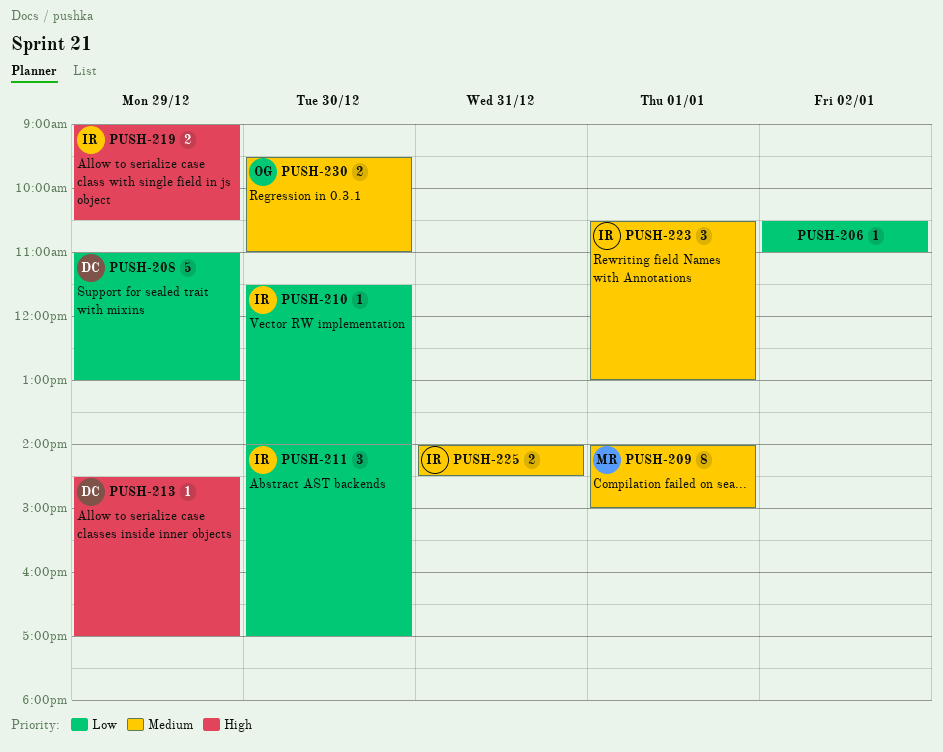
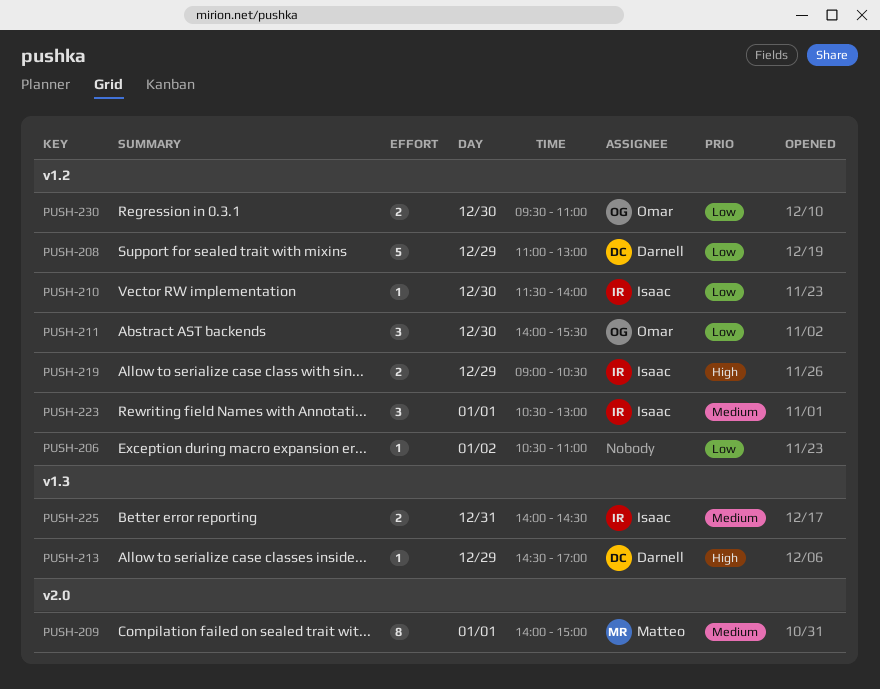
PUSH-211, owner: Isaac -> Omar
PUSH-211, ends: 17:00 -> 15:30
PUSH-230, priority: Medium -> Low

